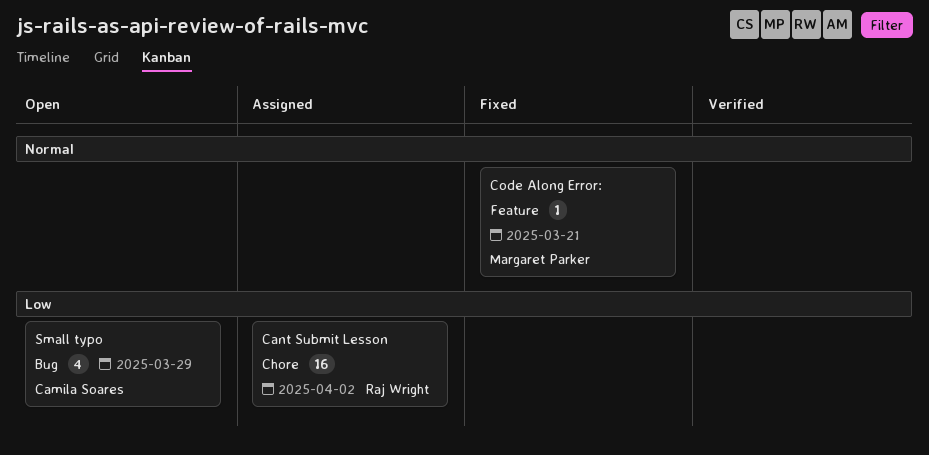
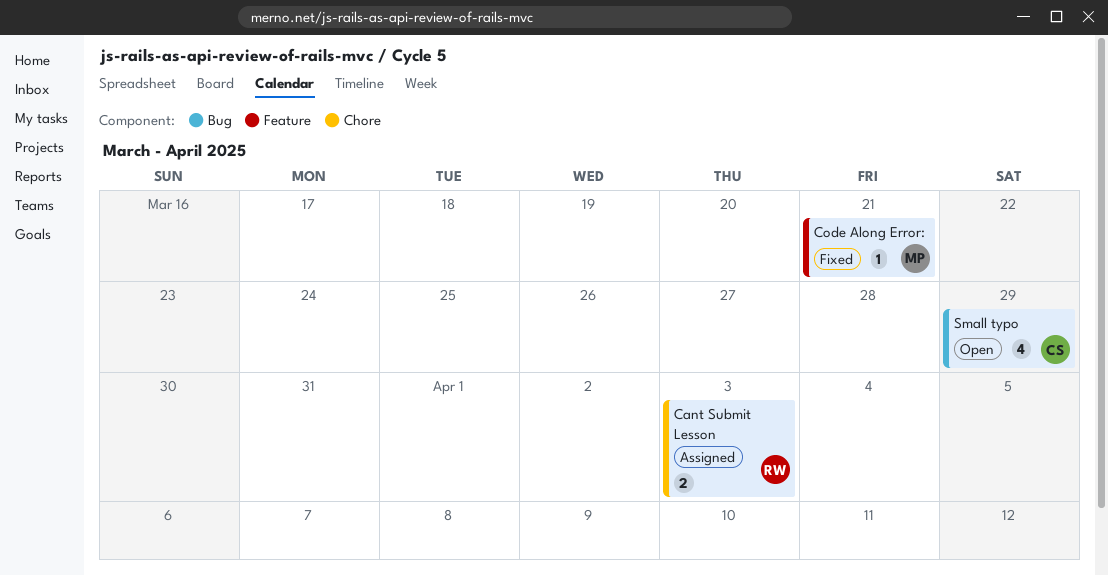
Cant Submit Lesson, estimate: 16 -> 2
Cant Submit Lesson, due: Apr 2 -> Apr 3

